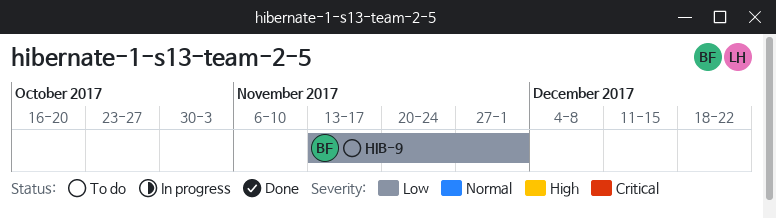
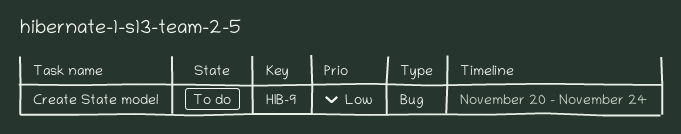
HIB-9, start: Nov 13 -> Nov 20
HIB-9, due: Dec 1 -> Nov 24

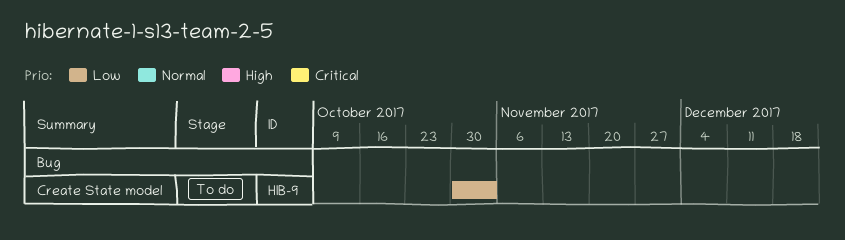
HIB-9, start: Nov 20 -> Oct 30
HIB-9, due: Nov 24 -> Nov 3

